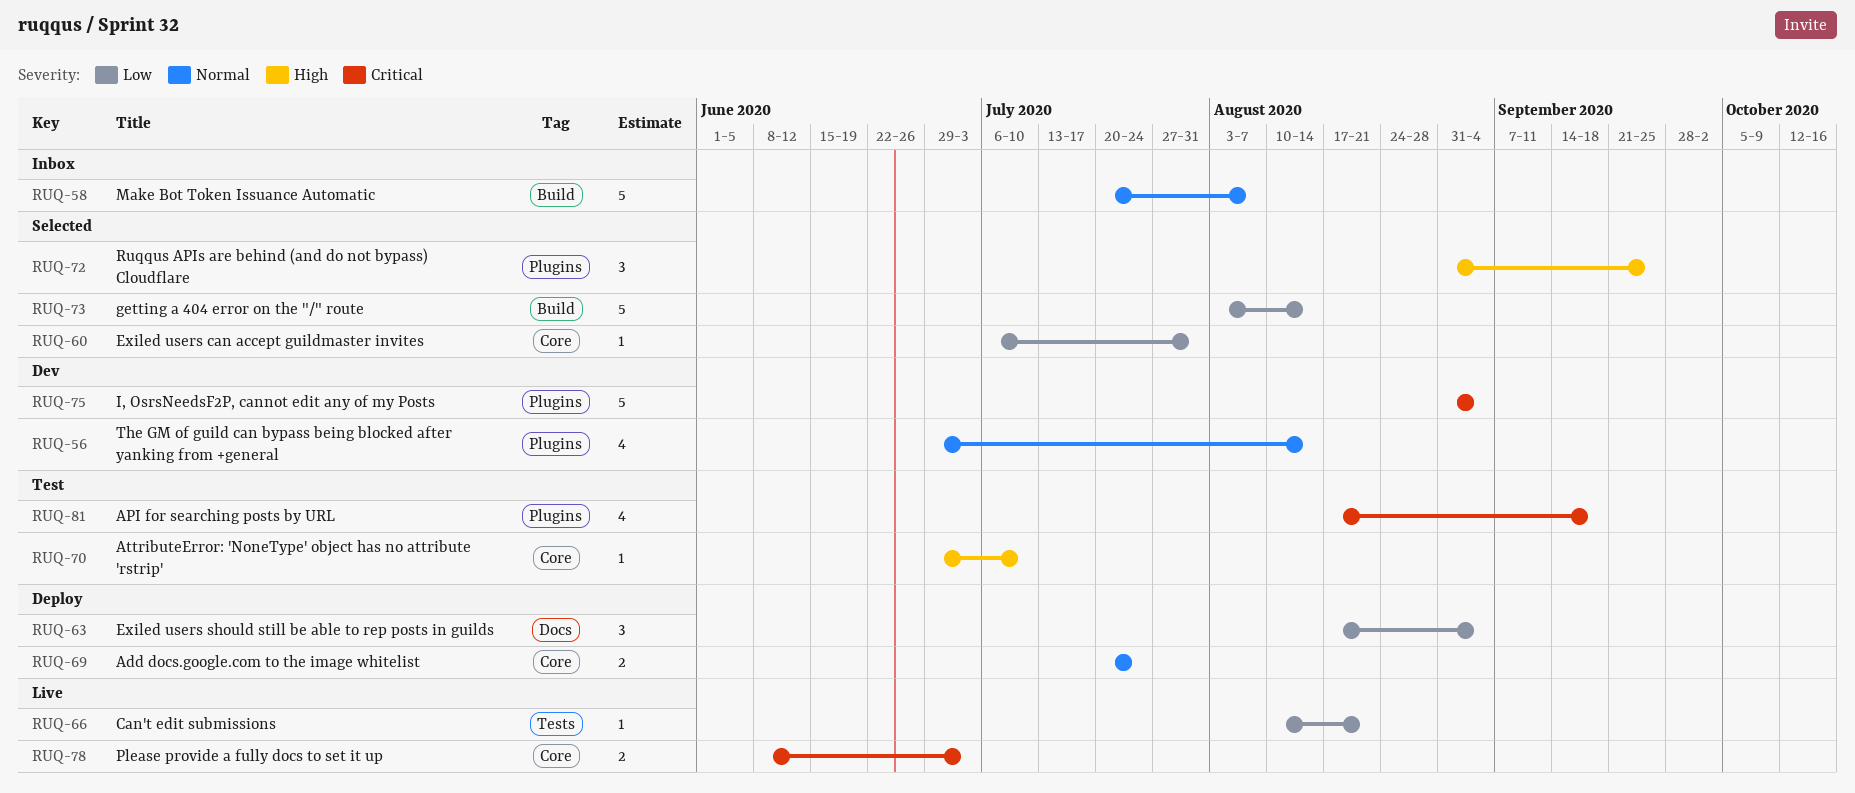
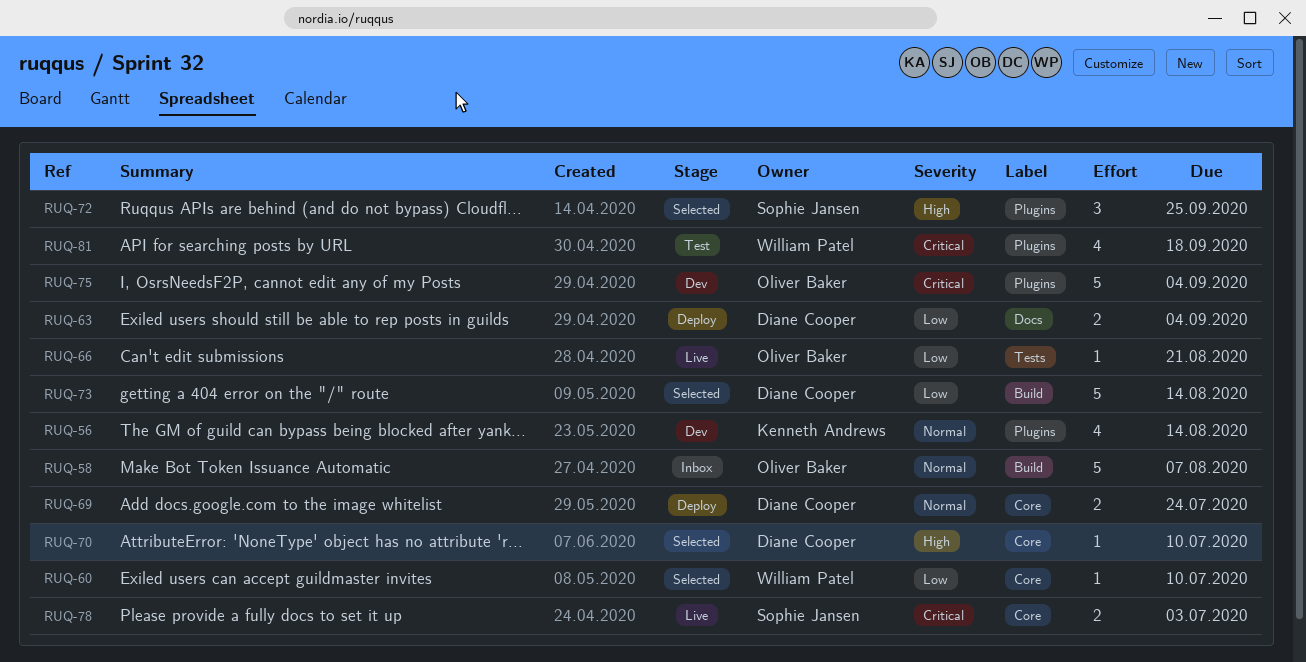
RUQ-60, due: Jul 31 -> Jul 10
RUQ-63, estimate: 3 -> 2
RUQ-70, status: Test -> Selected

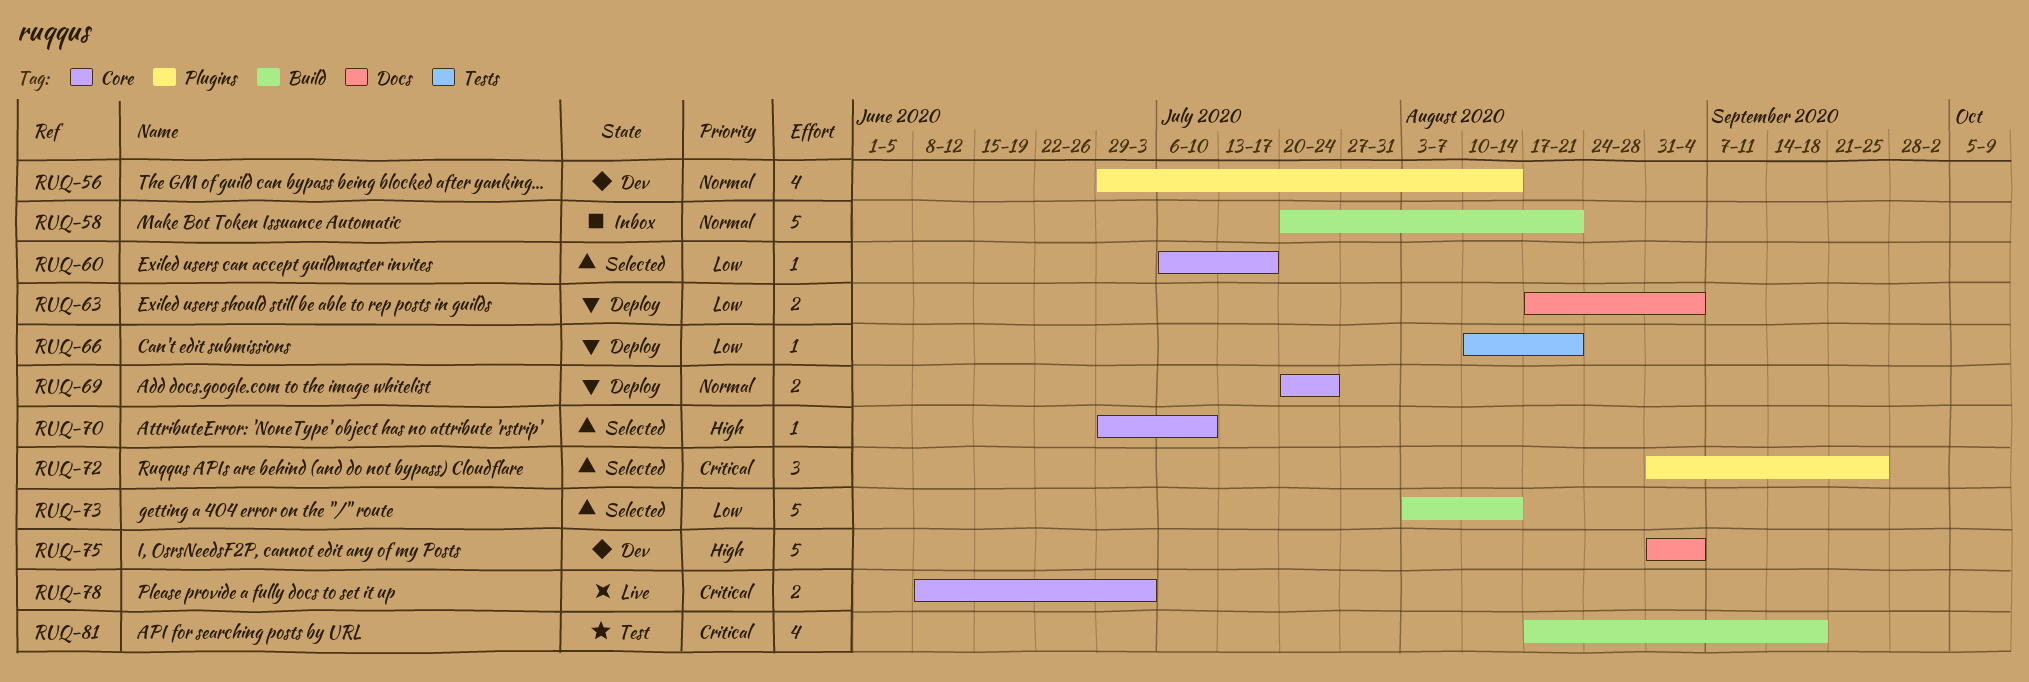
RUQ-58, due: Aug 7 -> Aug 21
RUQ-60, due: Jul 10 -> Jul 17
RUQ-66, status: Live -> Deploy
RUQ-72, priority: High -> Critical
RUQ-75, priority: Critical -> High
RUQ-75, label: Plugins -> Docs
RUQ-81, label: Plugins -> Build

